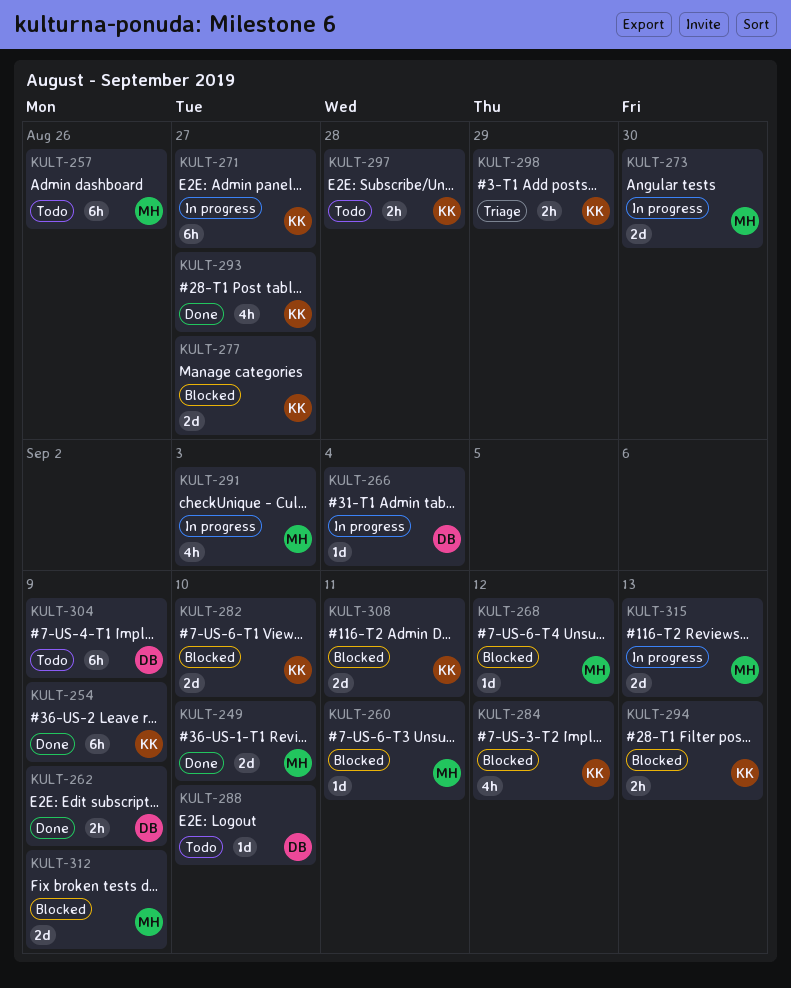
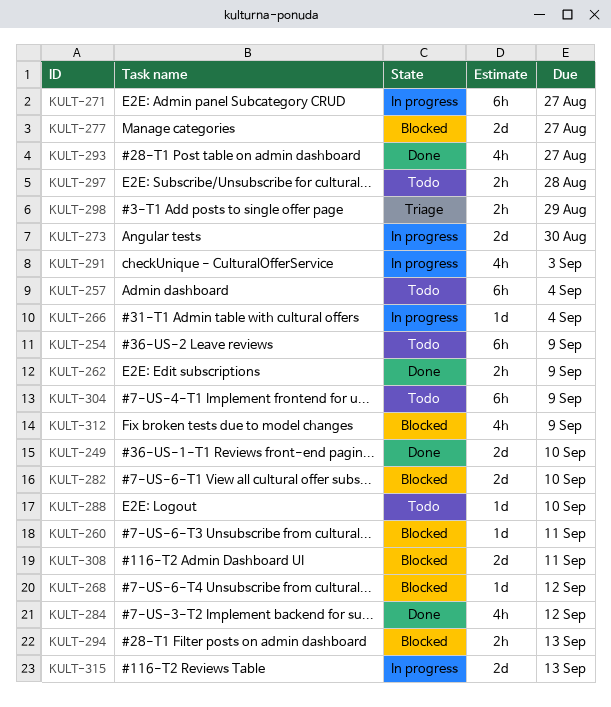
KULT-254, status: Done -> Todo
KULT-257, due: Aug 26 -> Sep 4
KULT-284, status: Blocked -> Done
KULT-312, estimate: 2d -> 4h

